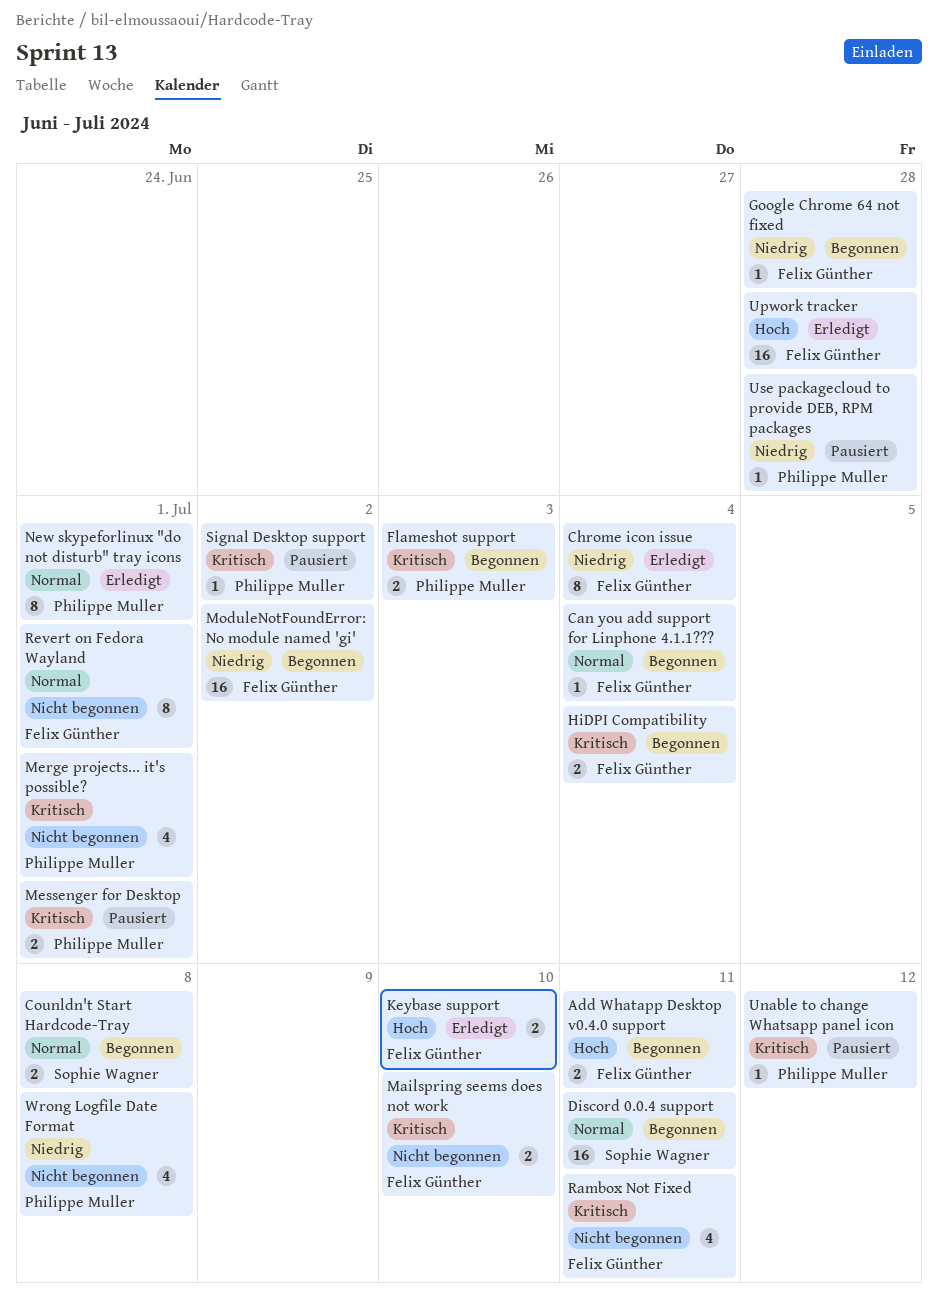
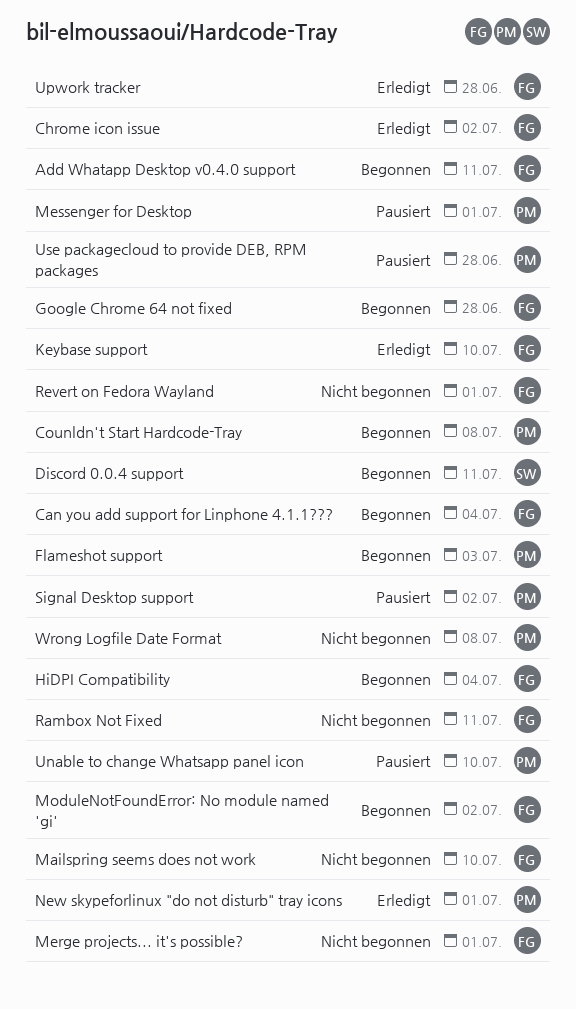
Chrome icon issue, due: Jul 4 -> Jul 2
Counldn't Start Hardcode-Tray, owner: Sophie Wagner -> Philippe Muller
Merge projects... it's possible?, owner: Philippe Muller -> Felix Günther
Unable to change Whatsapp panel icon, due: Jul 12 -> Jul 10

